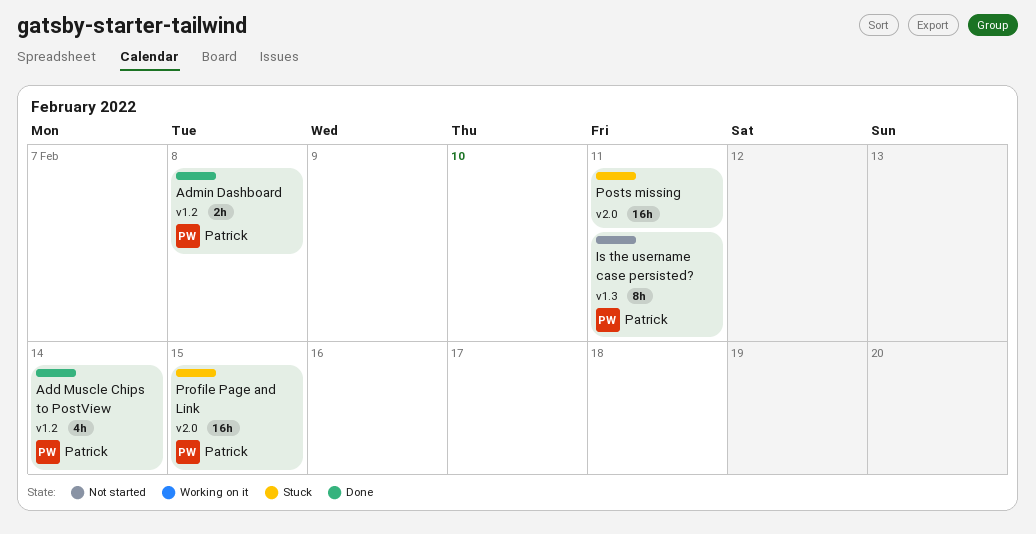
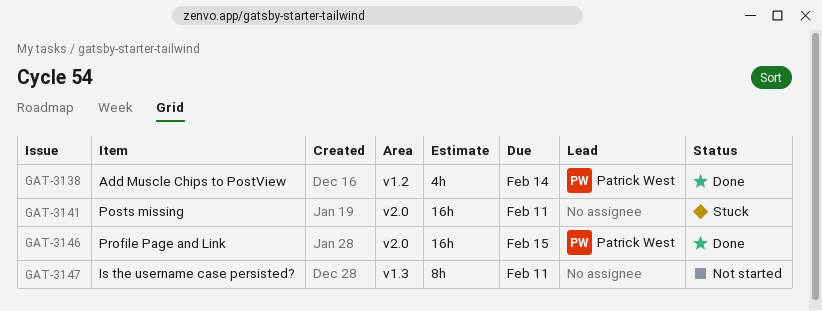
Admin Dashboard: present -> none
Is the username case persisted?, owner: Patrick West -> none
Profile Page and Link, status: Stuck -> Done

